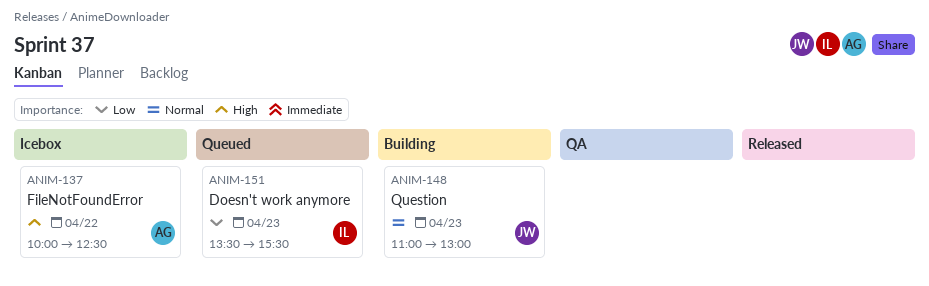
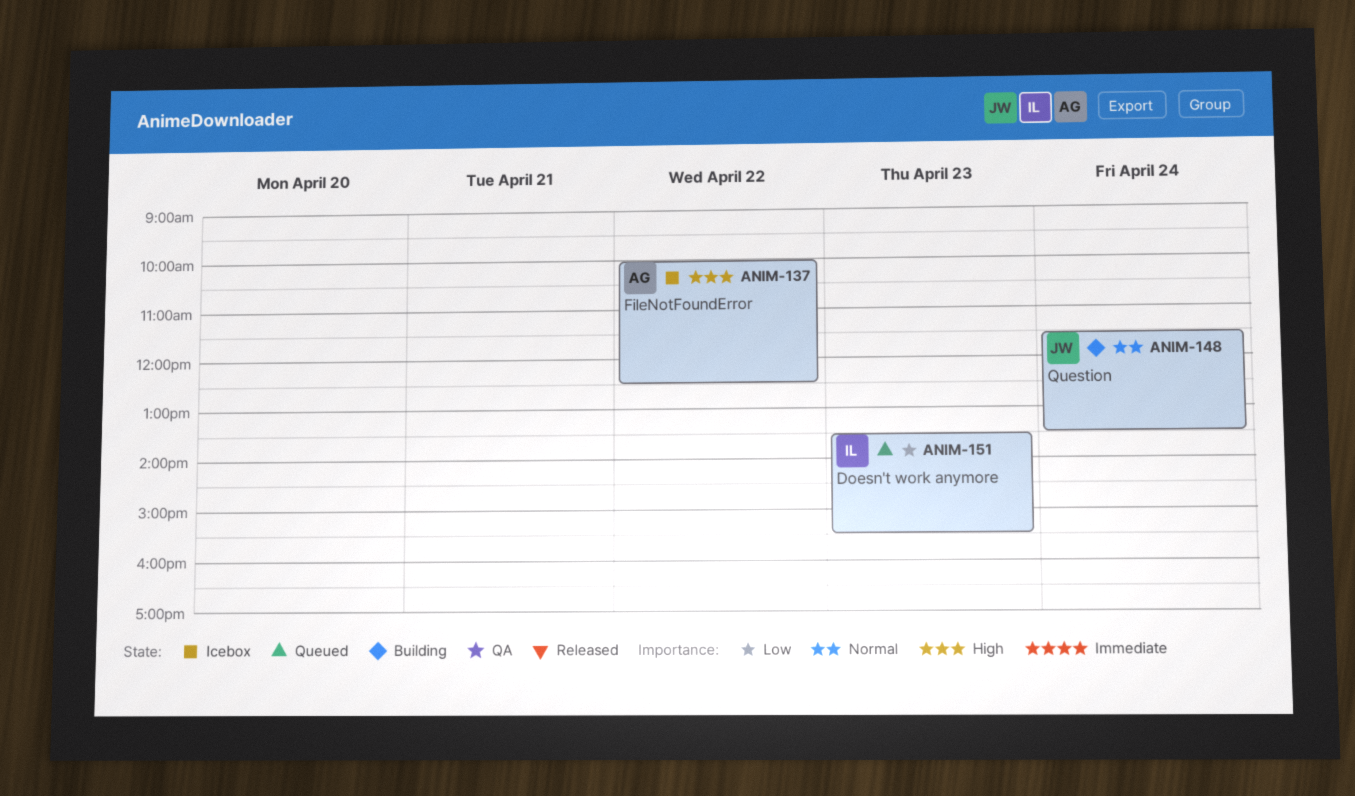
ANIM-148, day: Apr 23 -> Apr 24
ANIM-148, begins: 11:00 -> 11:30
ANIM-148, ends: 13:00 -> 13:30

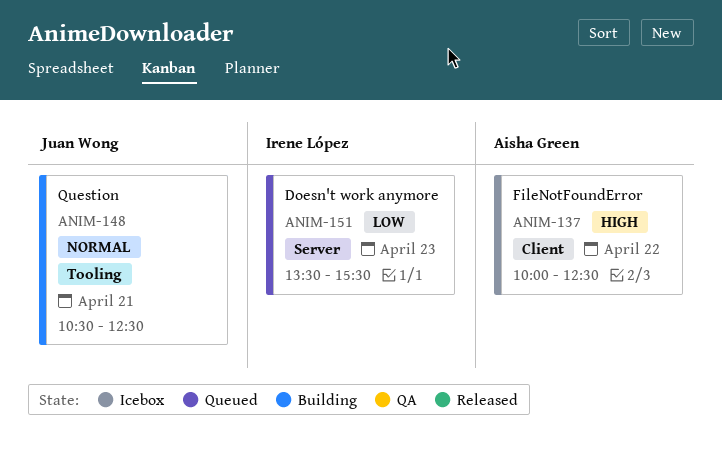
ANIM-148, day: Apr 24 -> Apr 21
ANIM-148, begins: 11:30 -> 10:30
ANIM-148, ends: 13:30 -> 12:30

